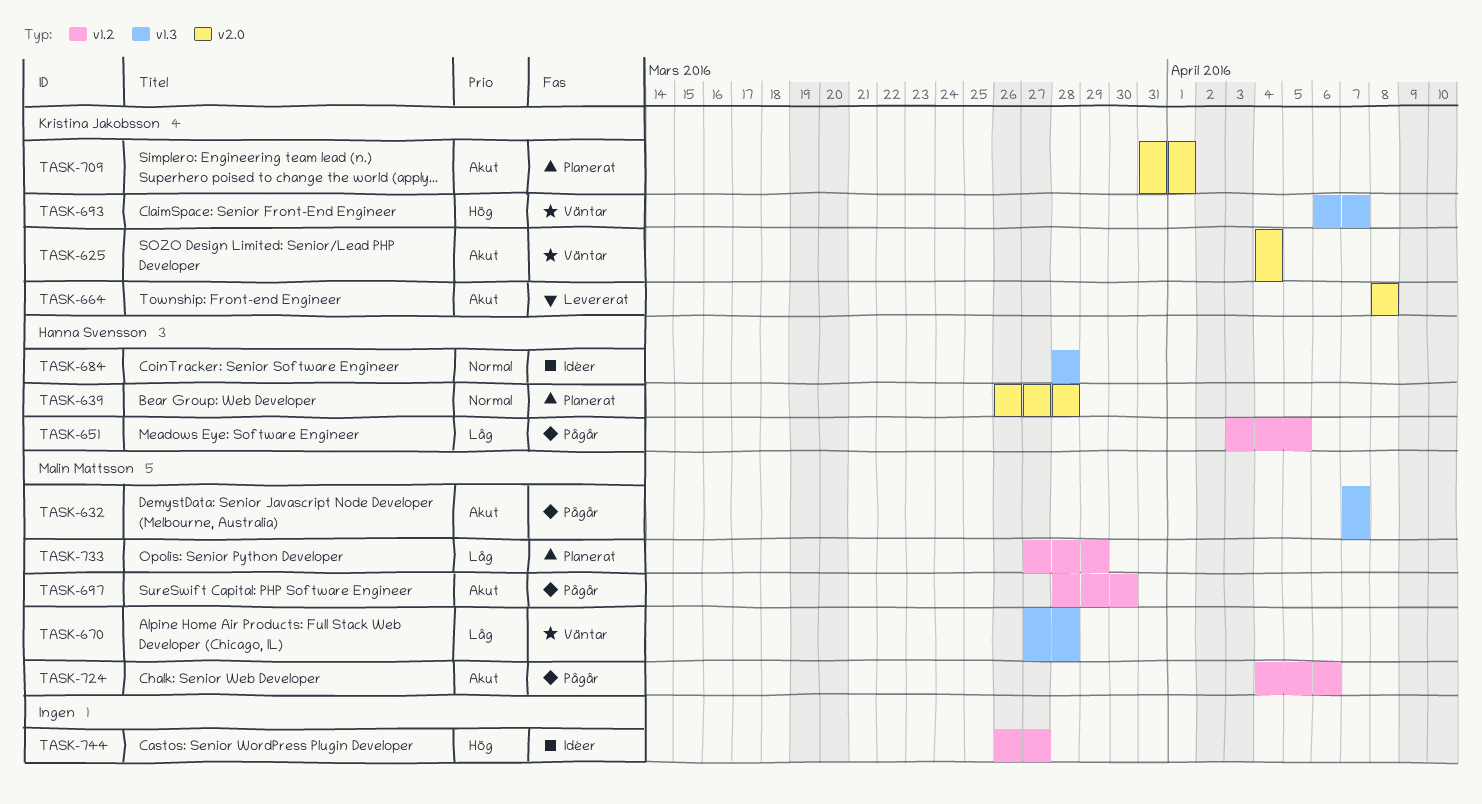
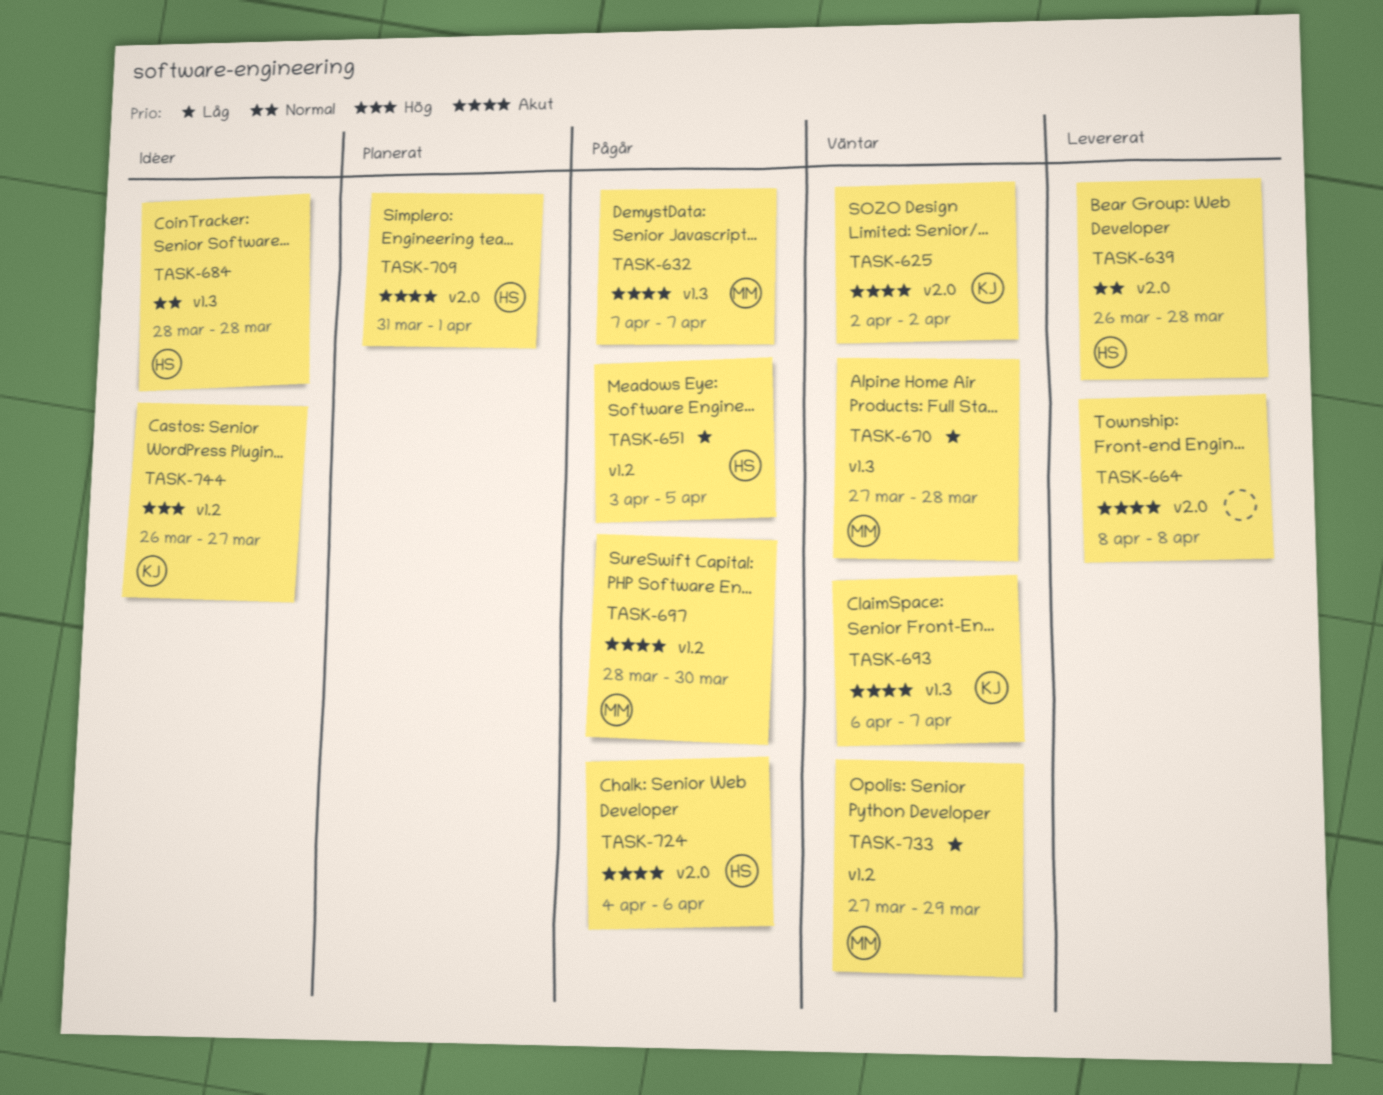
TASK-625, start: Apr 4 -> Apr 2
TASK-625, due: Apr 4 -> Apr 2
TASK-639, status: Planerat -> Levererat
TASK-664, owner: Kristina Jakobsson -> none
TASK-693, priority: Hög -> Akut
TASK-709, owner: Kristina Jakobsson -> Hanna Svensson
TASK-724, owner: Malin Mattsson -> Hanna Svensson
TASK-724, label: v1.2 -> v2.0
TASK-733, status: Planerat -> Väntar
TASK-744, owner: none -> Kristina Jakobsson

